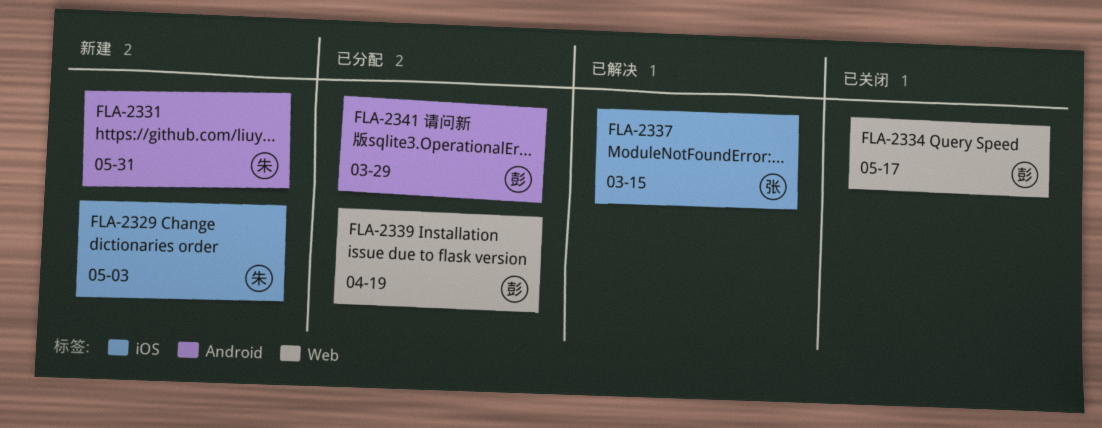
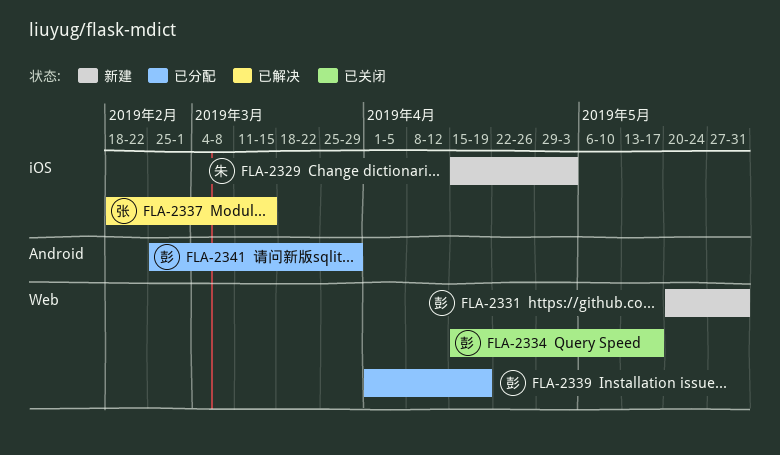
FLA-2331, owner: 朱 -> 彭
FLA-2331, label: Android -> Web

